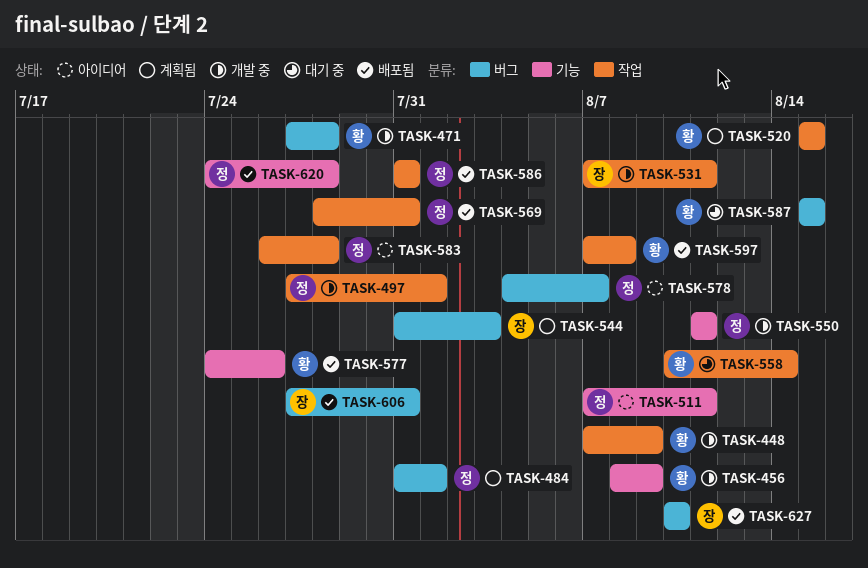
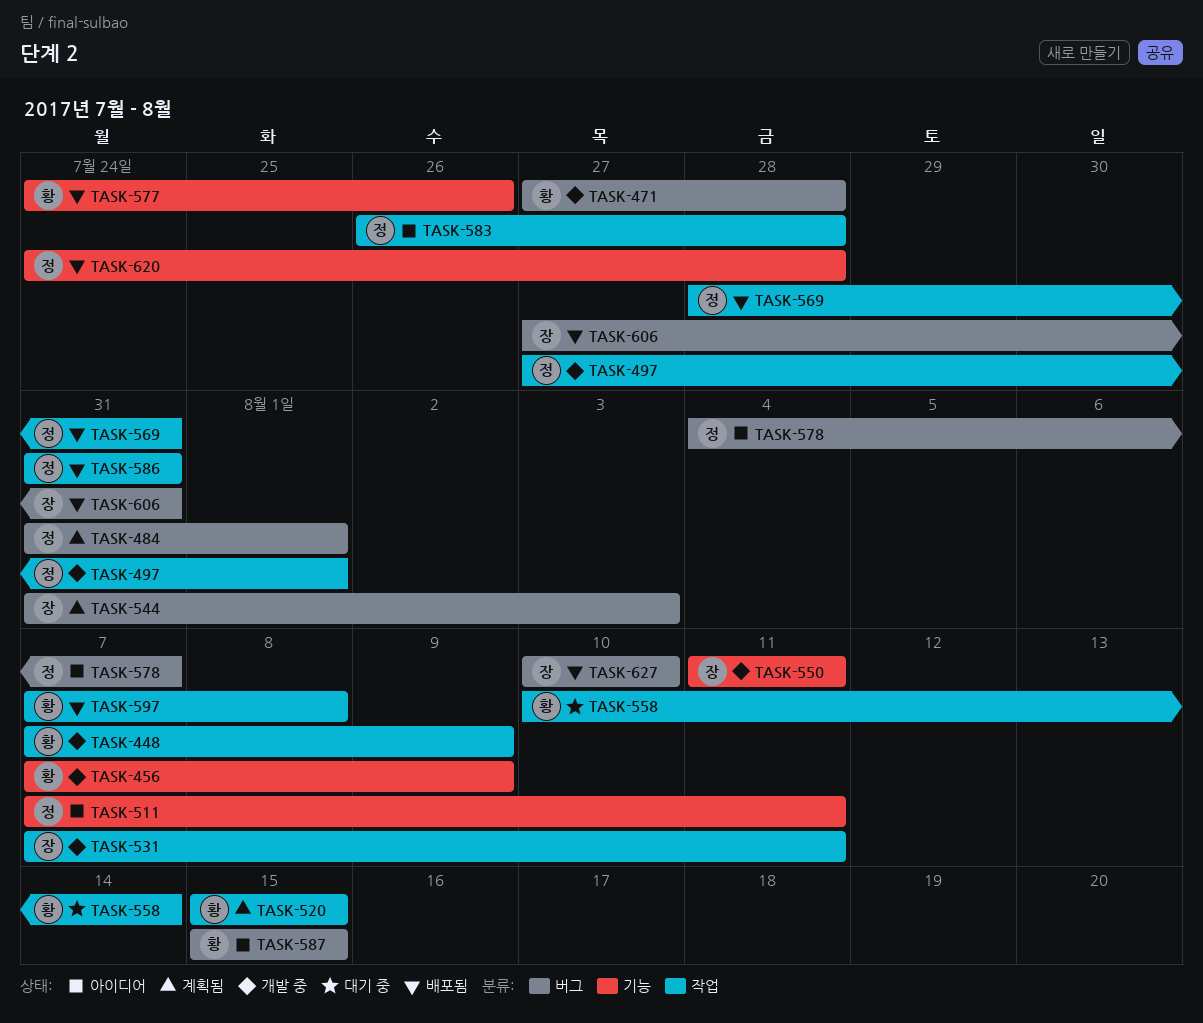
TASK-456, start: Aug 8 -> Aug 7
TASK-550, owner: 정 -> 장
TASK-587, status: 대기 중 -> 아이디어

